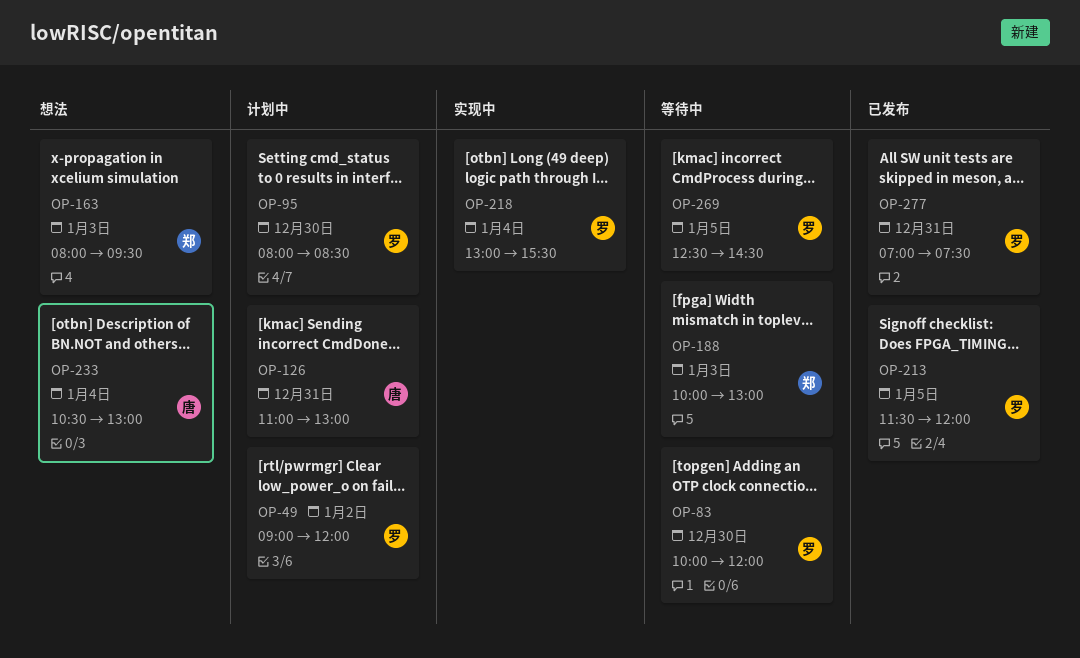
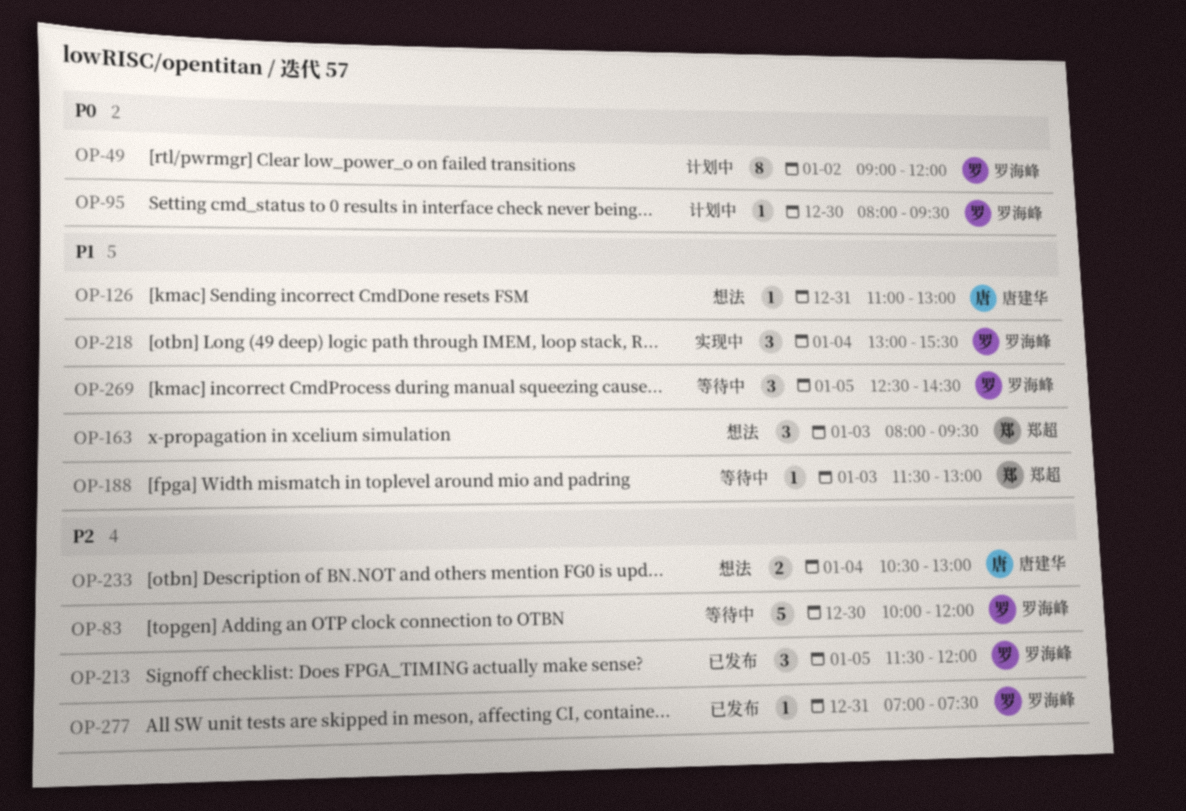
OP-95, ends: 08:30 -> 09:30
OP-126, status: 计划中 -> 想法
OP-188, begins: 10:00 -> 11:30

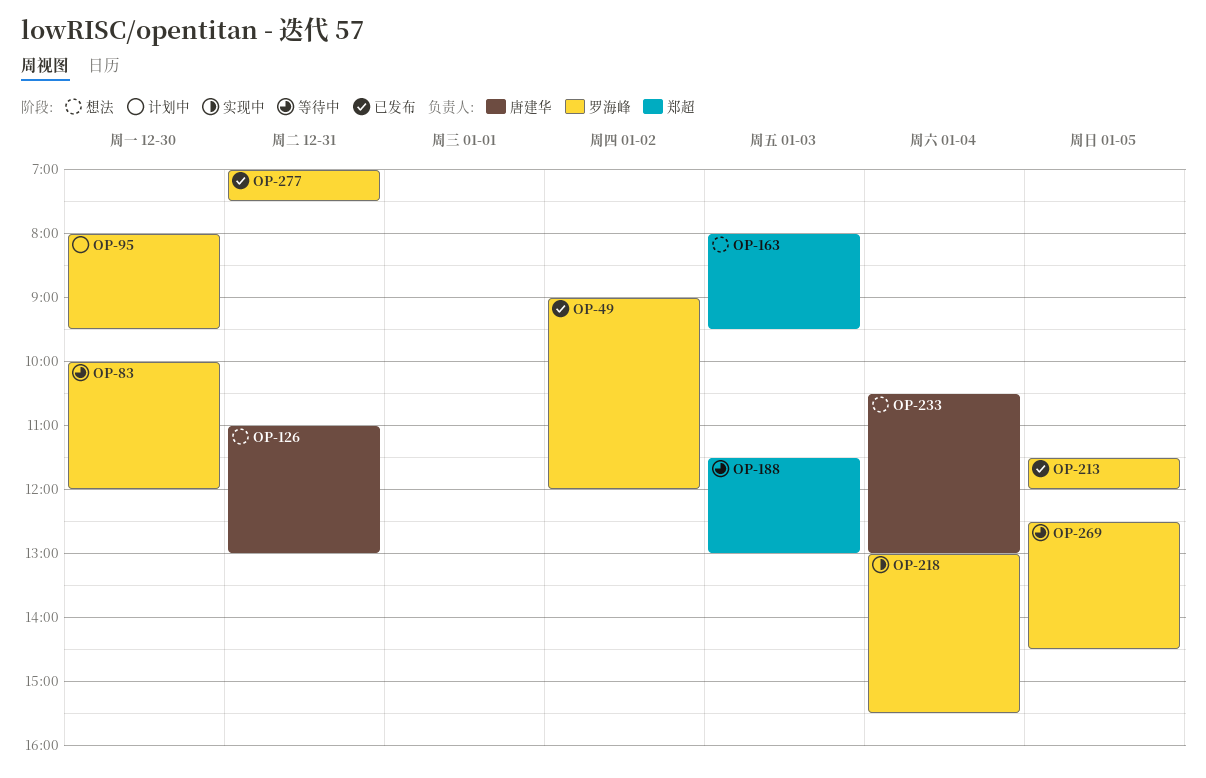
OP-49, status: 计划中 -> 已发布

